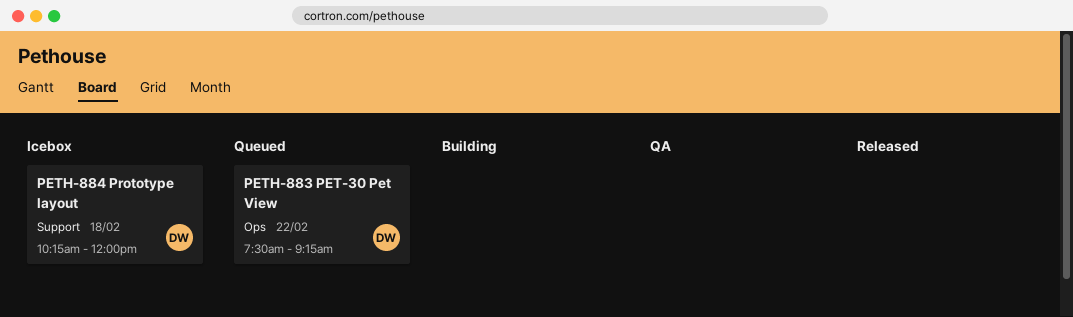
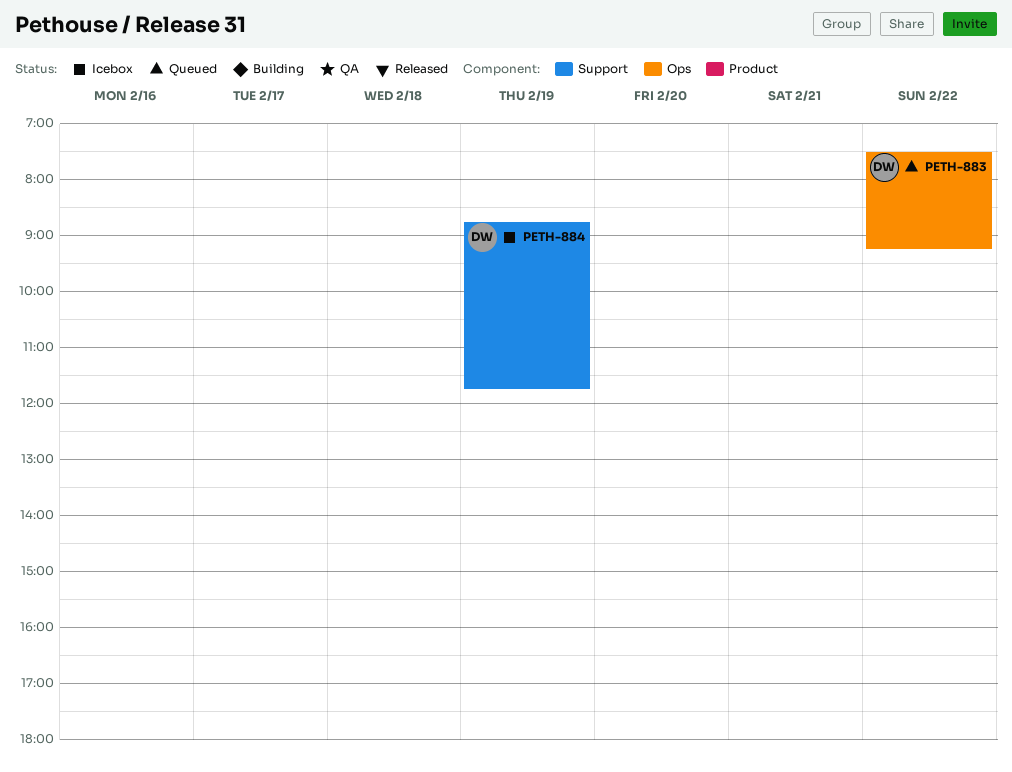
PETH-884, day: Feb 18 -> Feb 19
PETH-884, begins: 10:15 -> 08:45
PETH-884, ends: 12:00 -> 11:45

